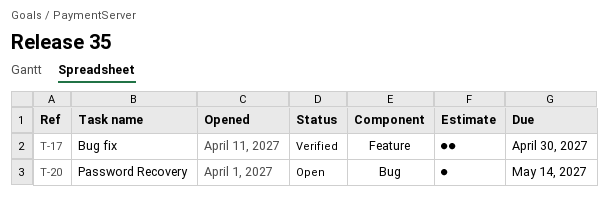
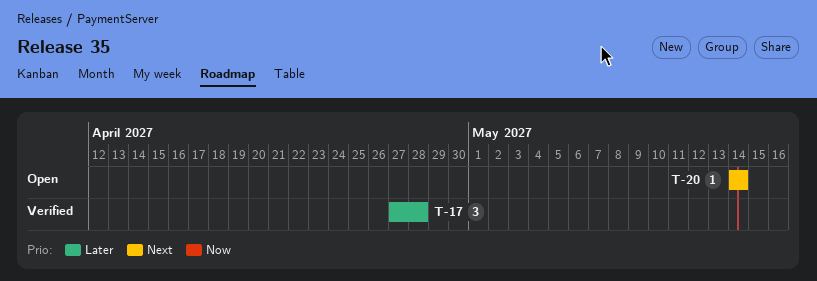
T-17, estimate: 2 -> 3
T-17, due: Apr 30 -> Apr 28

